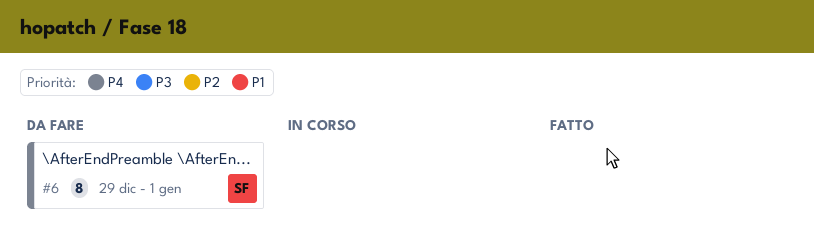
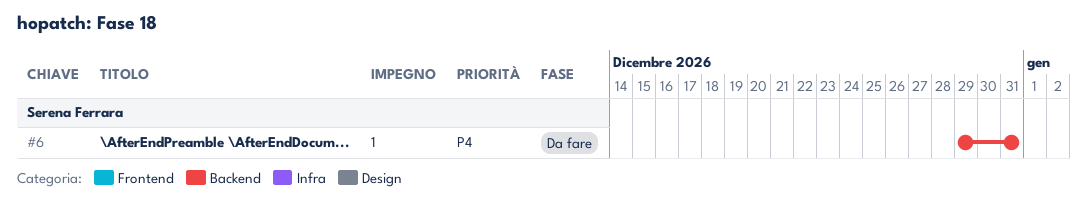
#6, estimate: 8 -> 1
#6, due: Jan 1 -> Dec 31

